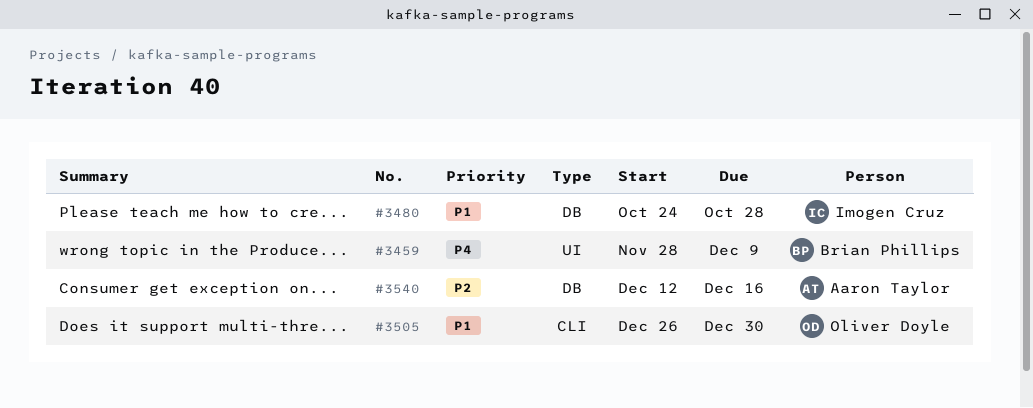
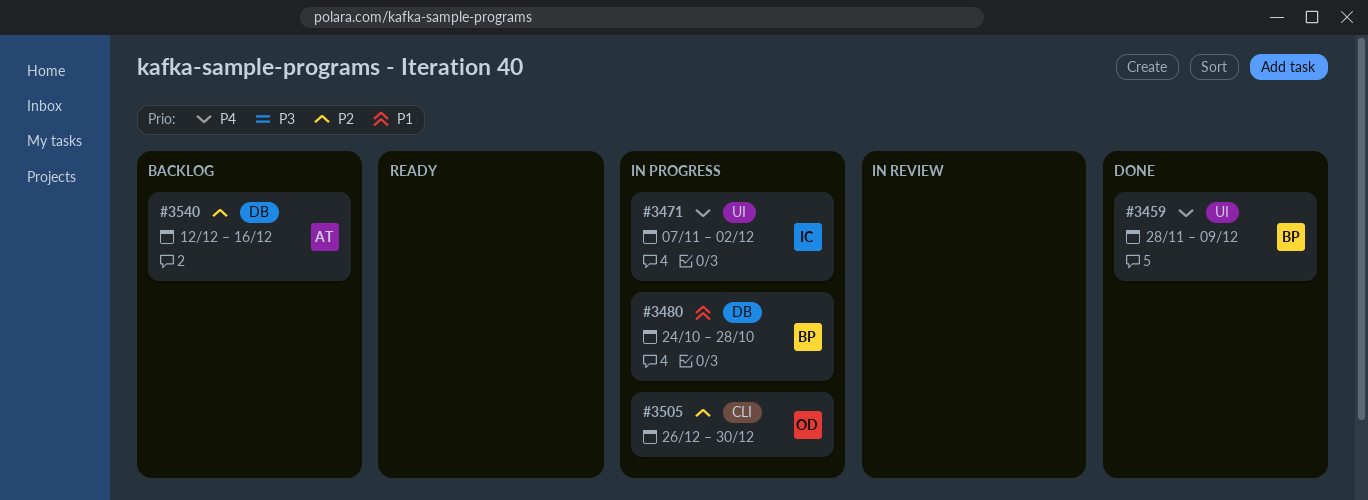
#3471: none -> present
#3480, owner: Imogen Cruz -> Brian Phillips
#3505, priority: P1 -> P2

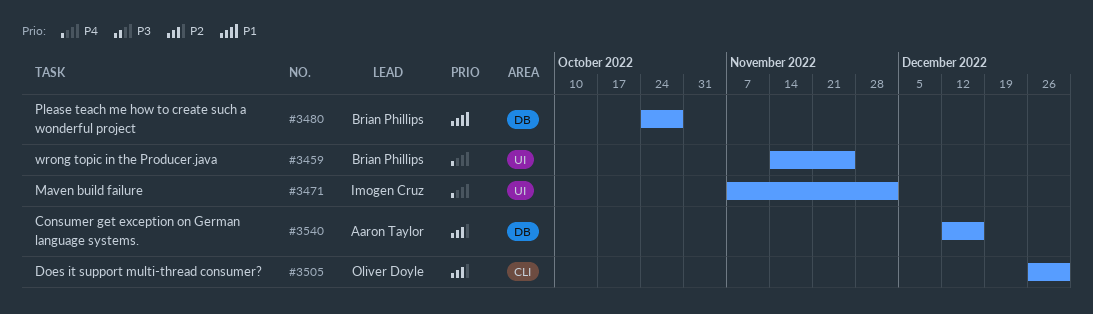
#3459, start: Nov 28 -> Nov 14
#3459, due: Dec 9 -> Nov 25

